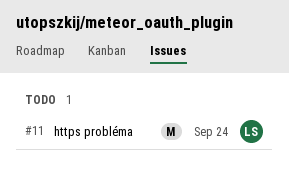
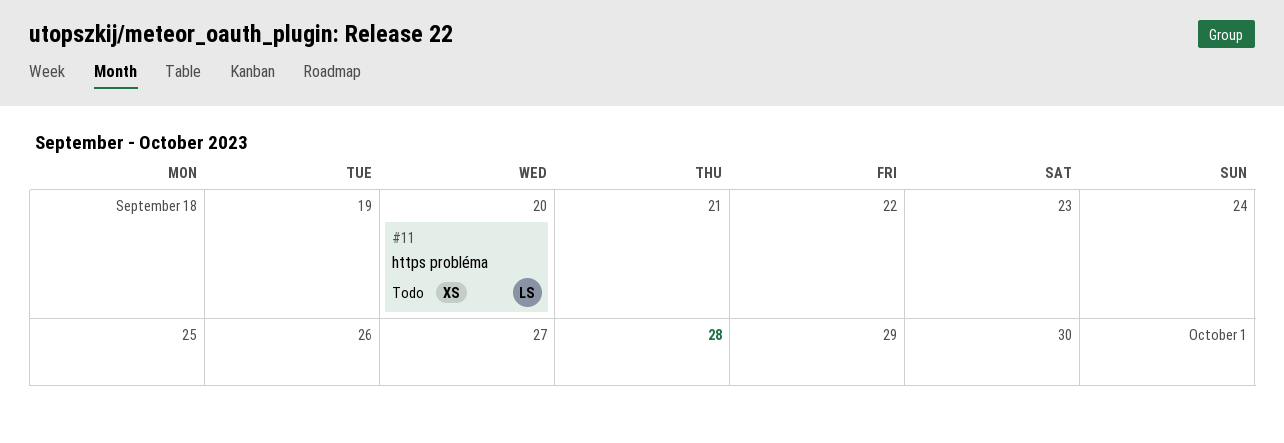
#11, estimate: M -> XS
#11, due: Sep 24 -> Sep 20

